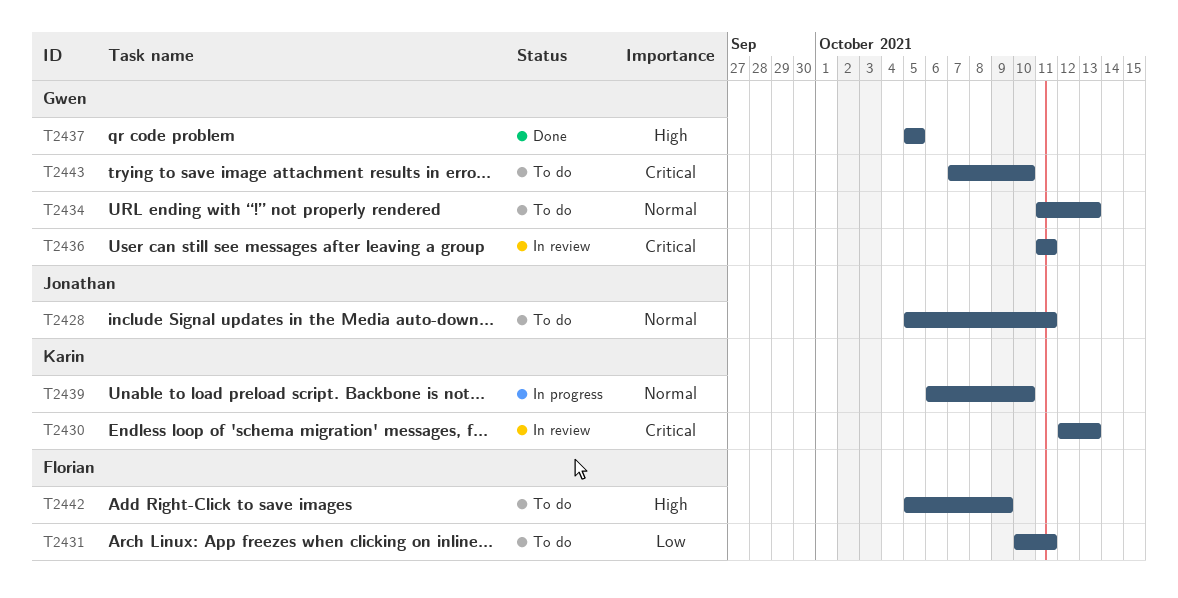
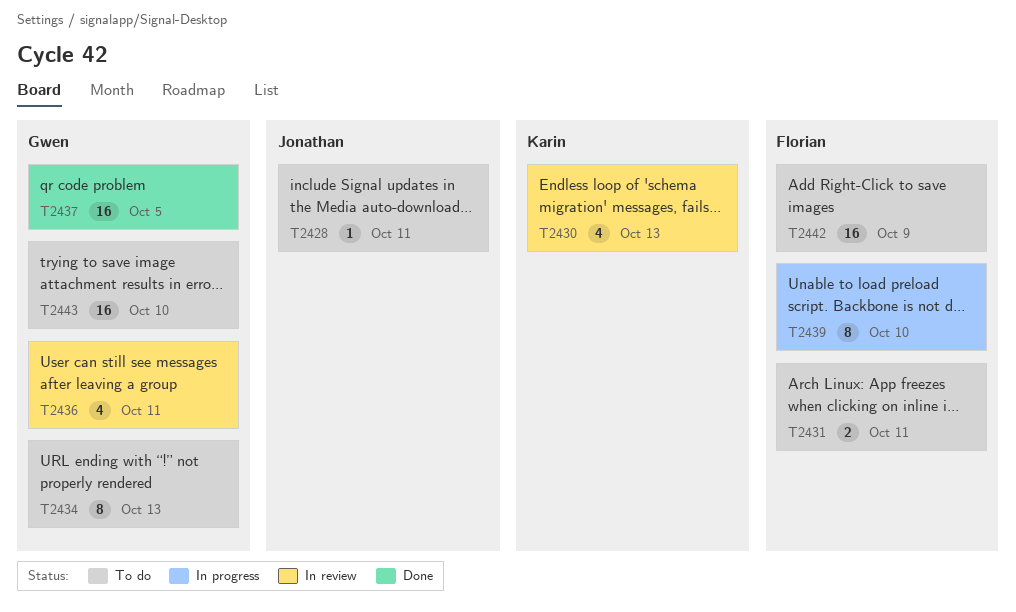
T2439, owner: Karin -> Florian

